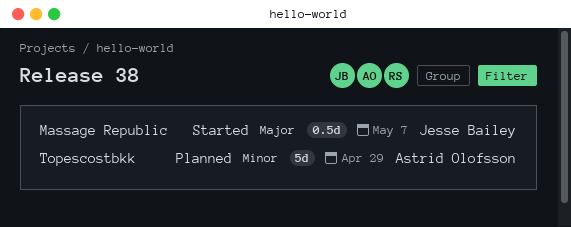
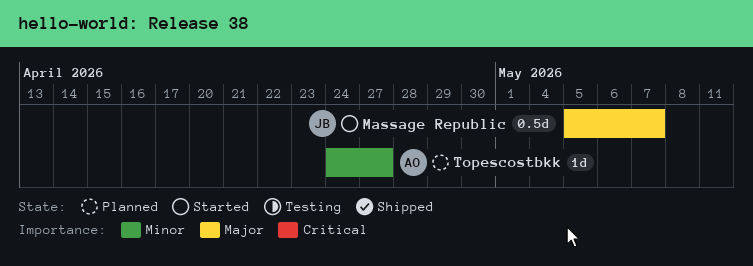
Topescostbkk, estimate: 5d -> 1d
Topescostbkk, due: Apr 29 -> Apr 27

